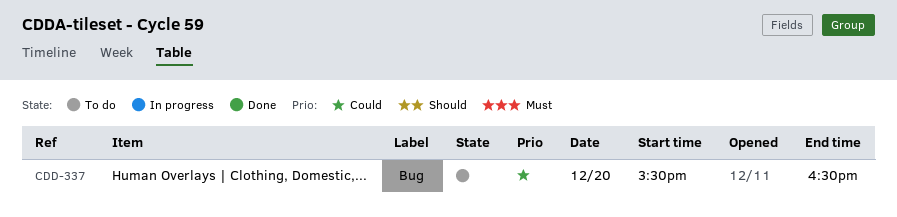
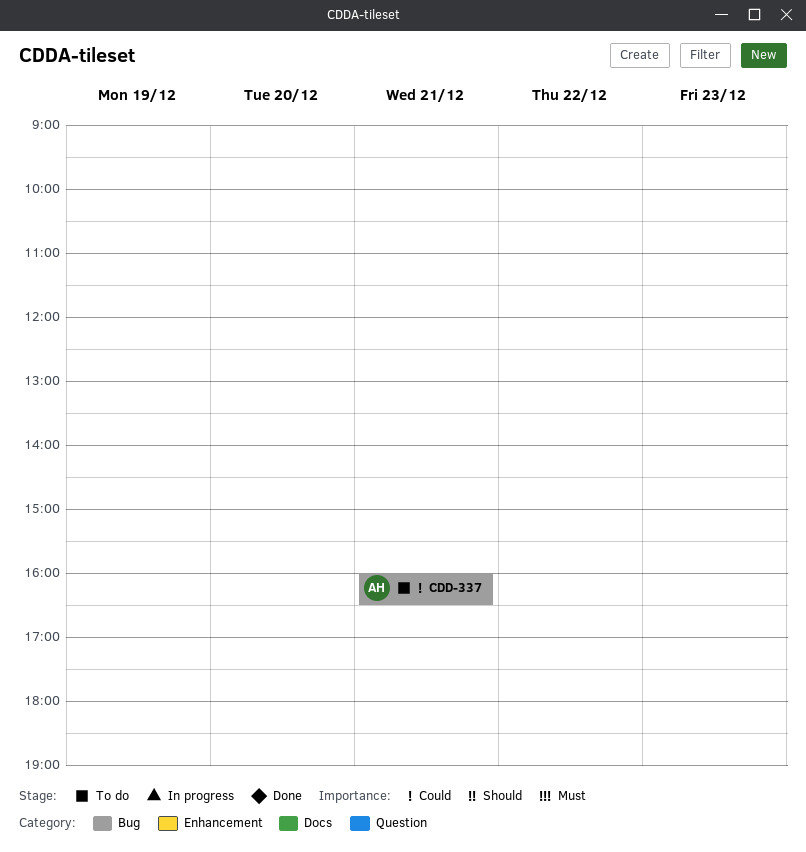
CDD-337, day: Dec 20 -> Dec 21
CDD-337, begins: 15:30 -> 16:00

